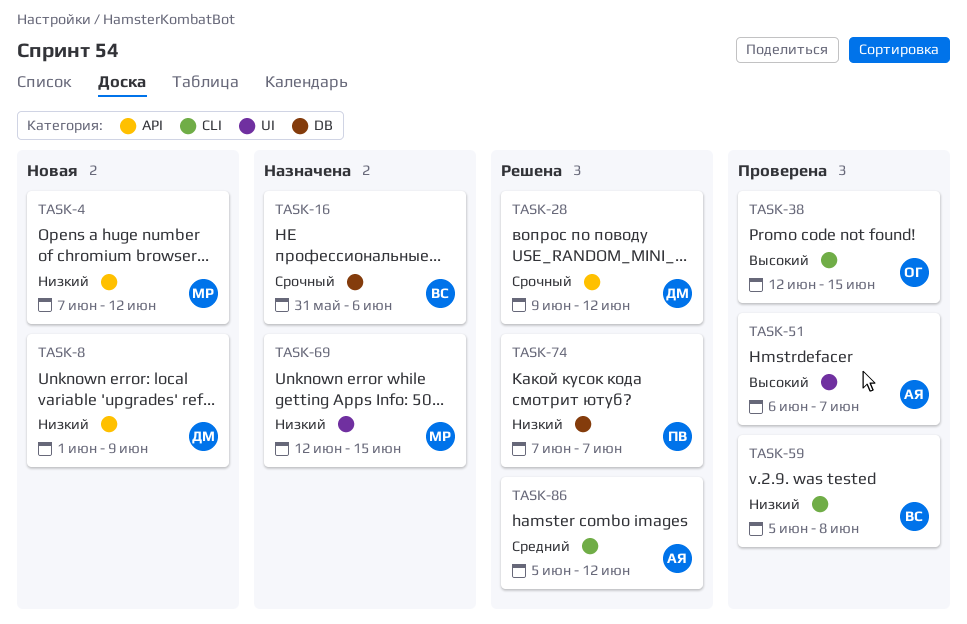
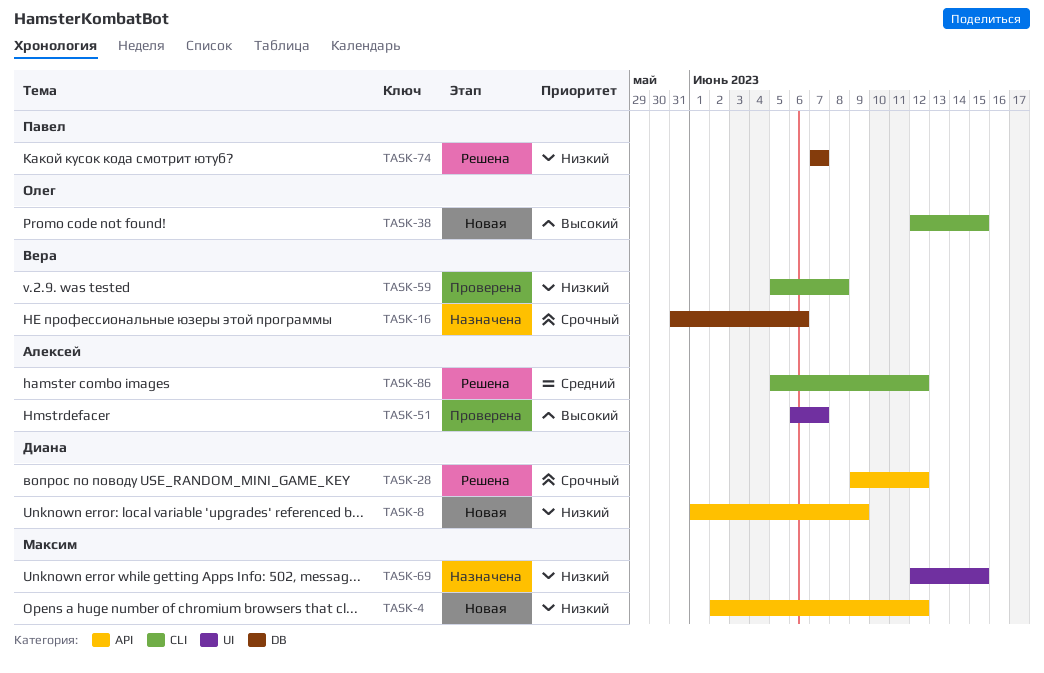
TASK-4, start: Jun 7 -> Jun 2
TASK-38, status: Проверена -> Новая

